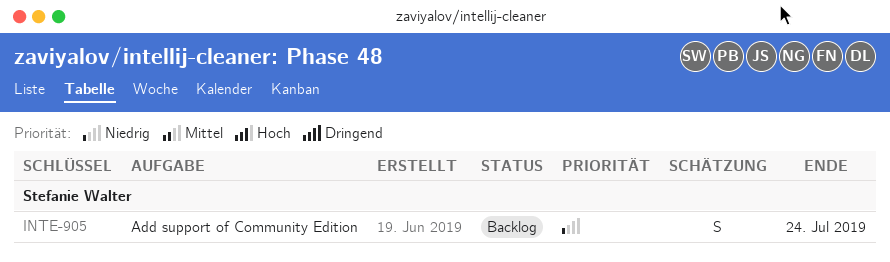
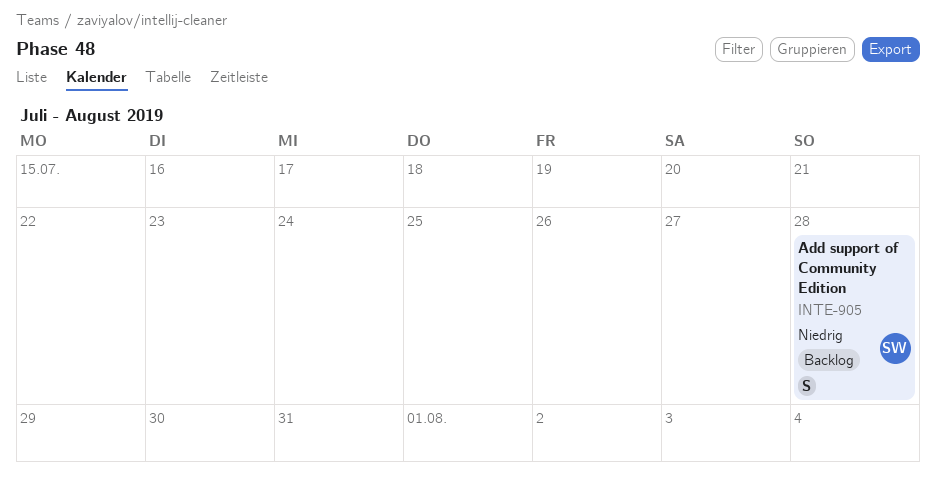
INTE-905, due: Jul 24 -> Jul 28

